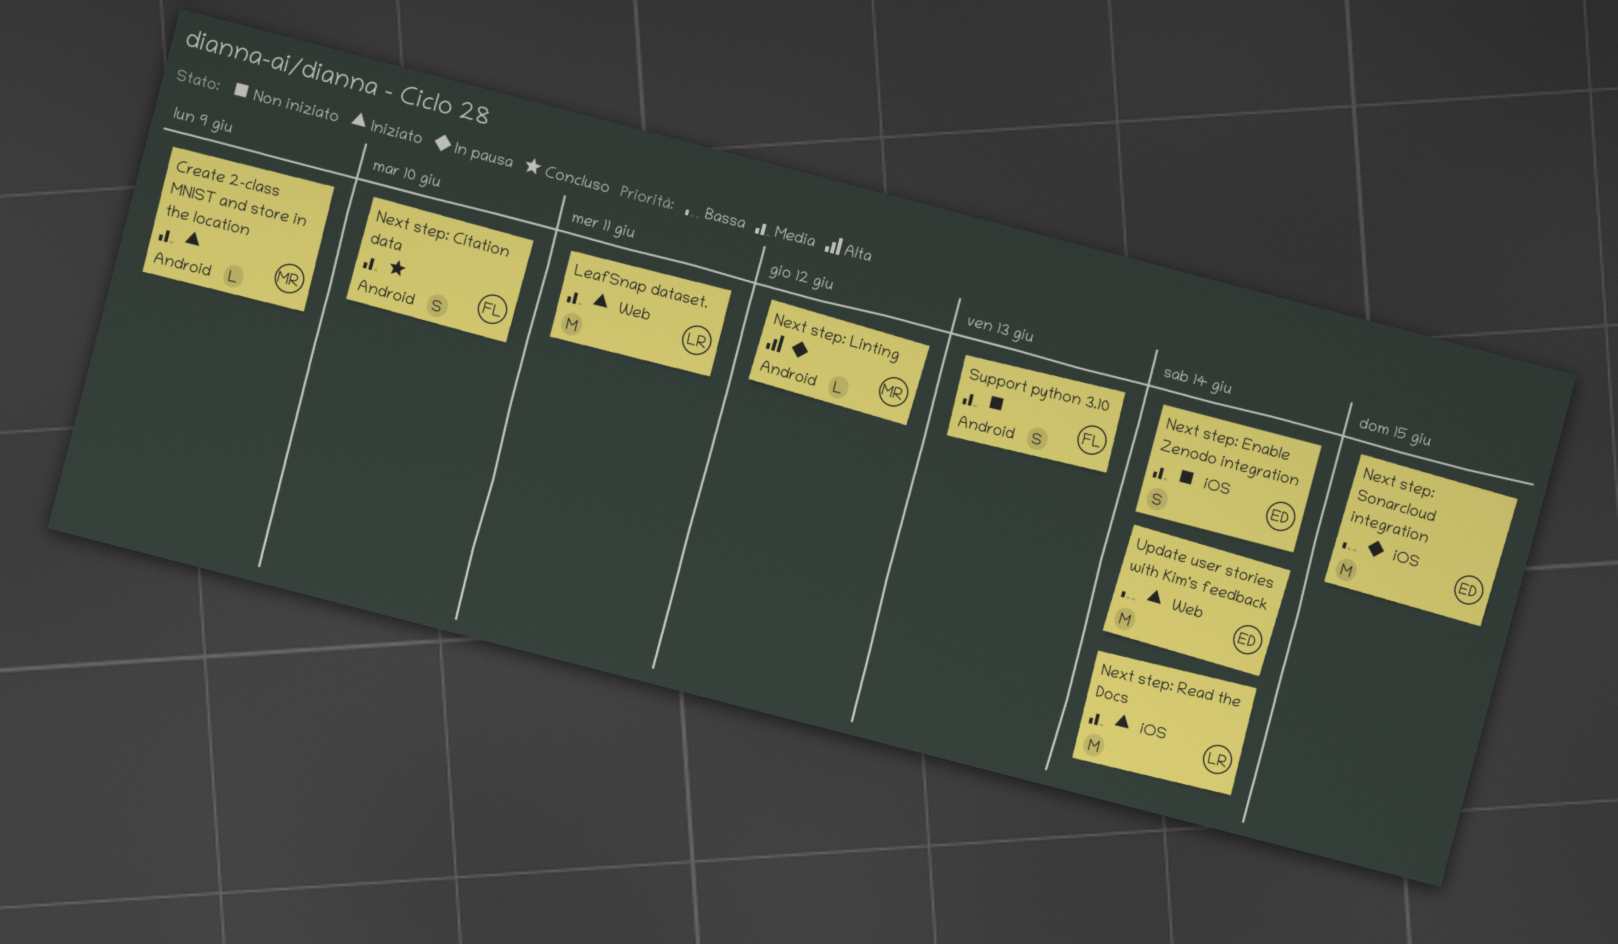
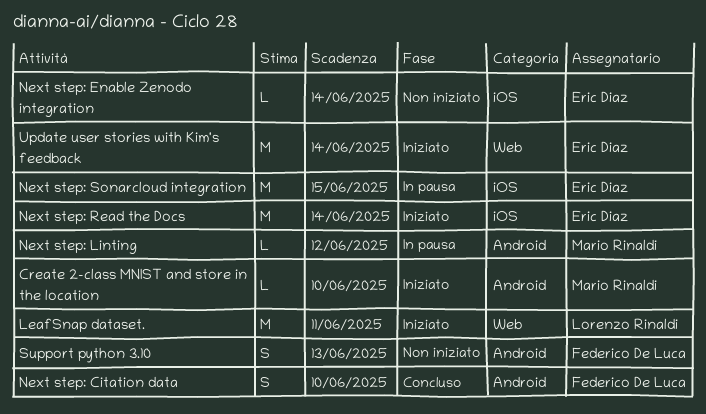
Create 2-class MNIST and store in the location, due: Jun 9 -> Jun 10
Next step: Enable Zenodo integration, estimate: S -> L
Next step: Read the Docs, owner: Lorenzo Rinaldi -> Eric Diaz

